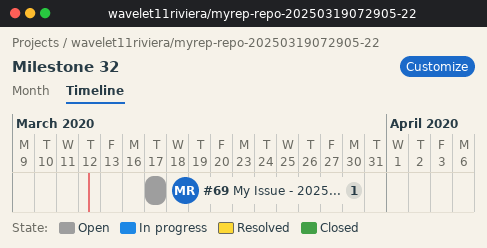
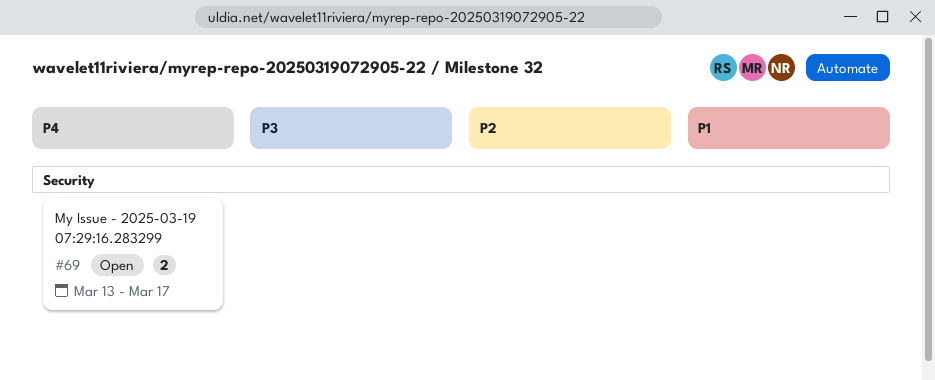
#69, estimate: 1 -> 2
#69, start: Mar 17 -> Mar 13

